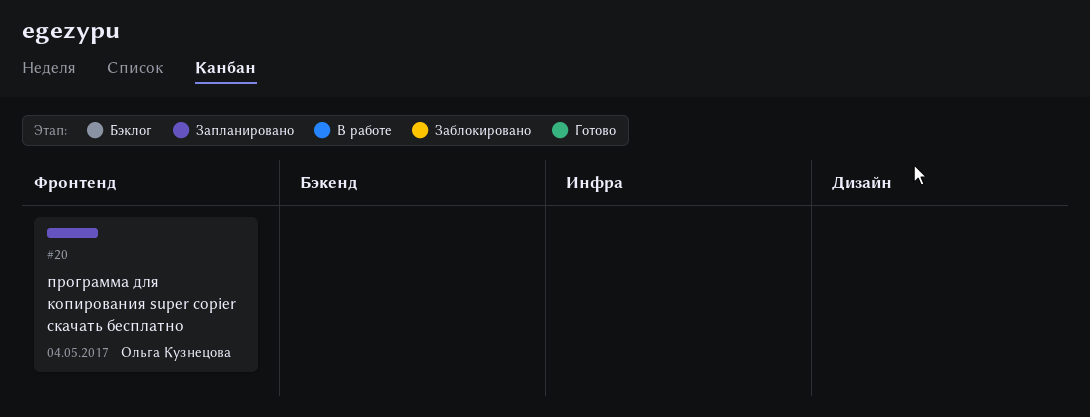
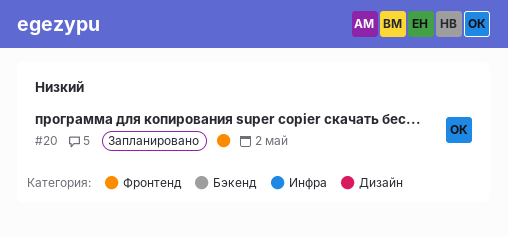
#20, due: May 4 -> May 2

